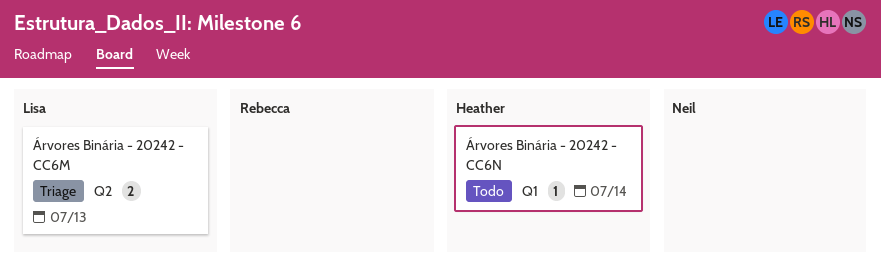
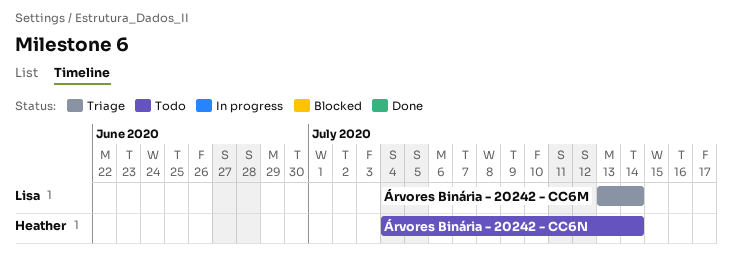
Árvores Binária - 20242 - CC6M, due: Jul 13 -> Jul 14

